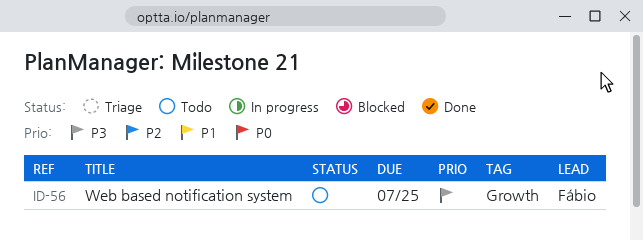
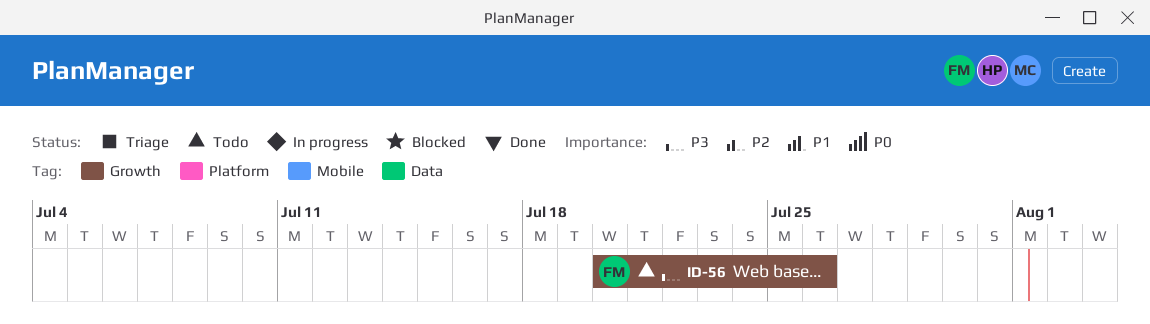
ID-56, due: Jul 25 -> Jul 26

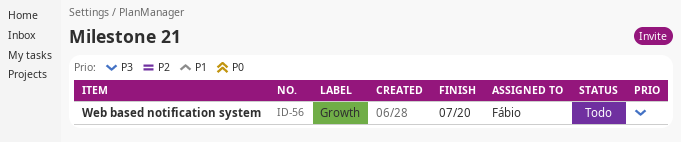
ID-56, due: Jul 26 -> Jul 20

